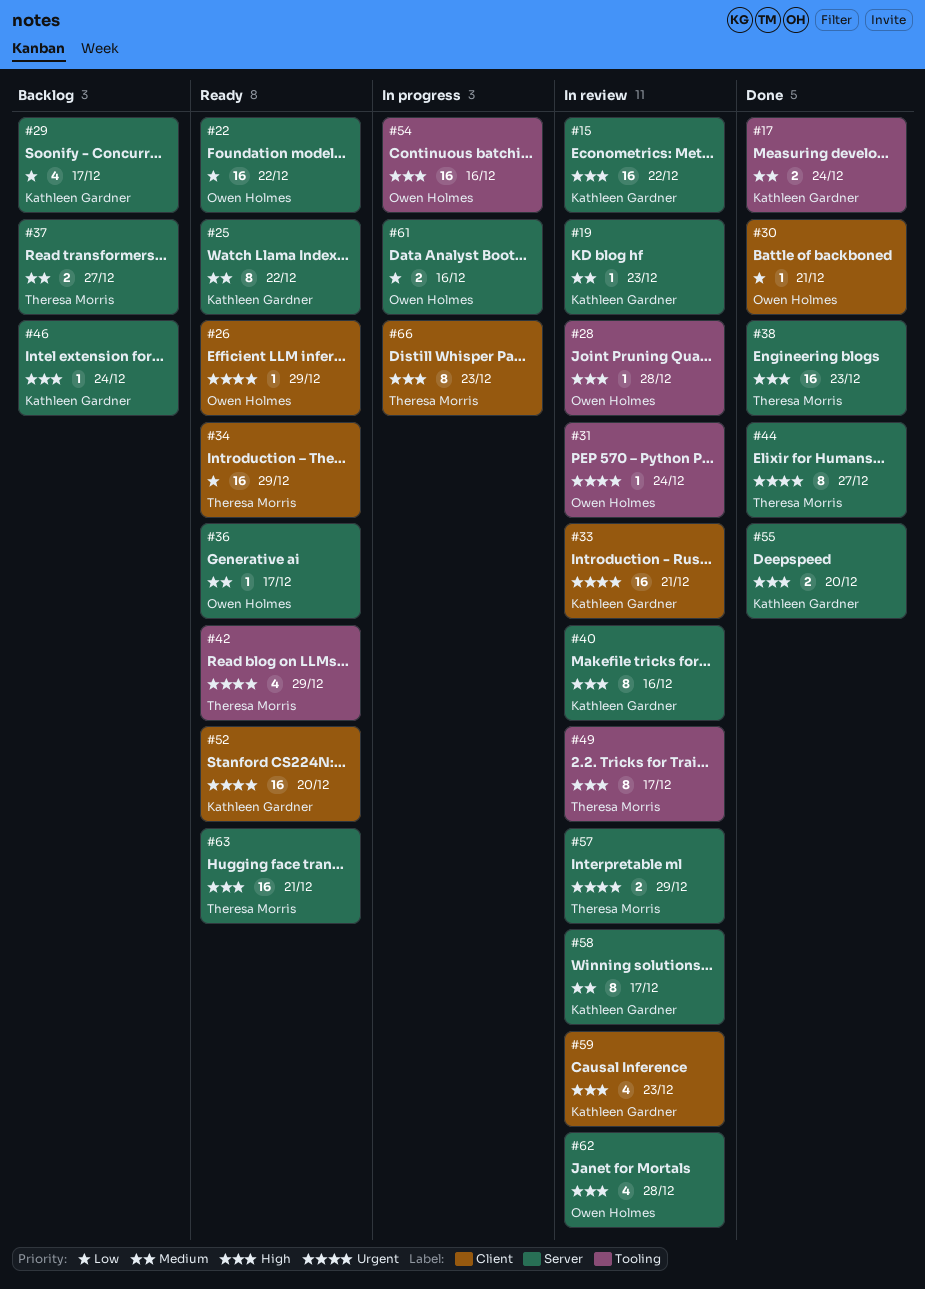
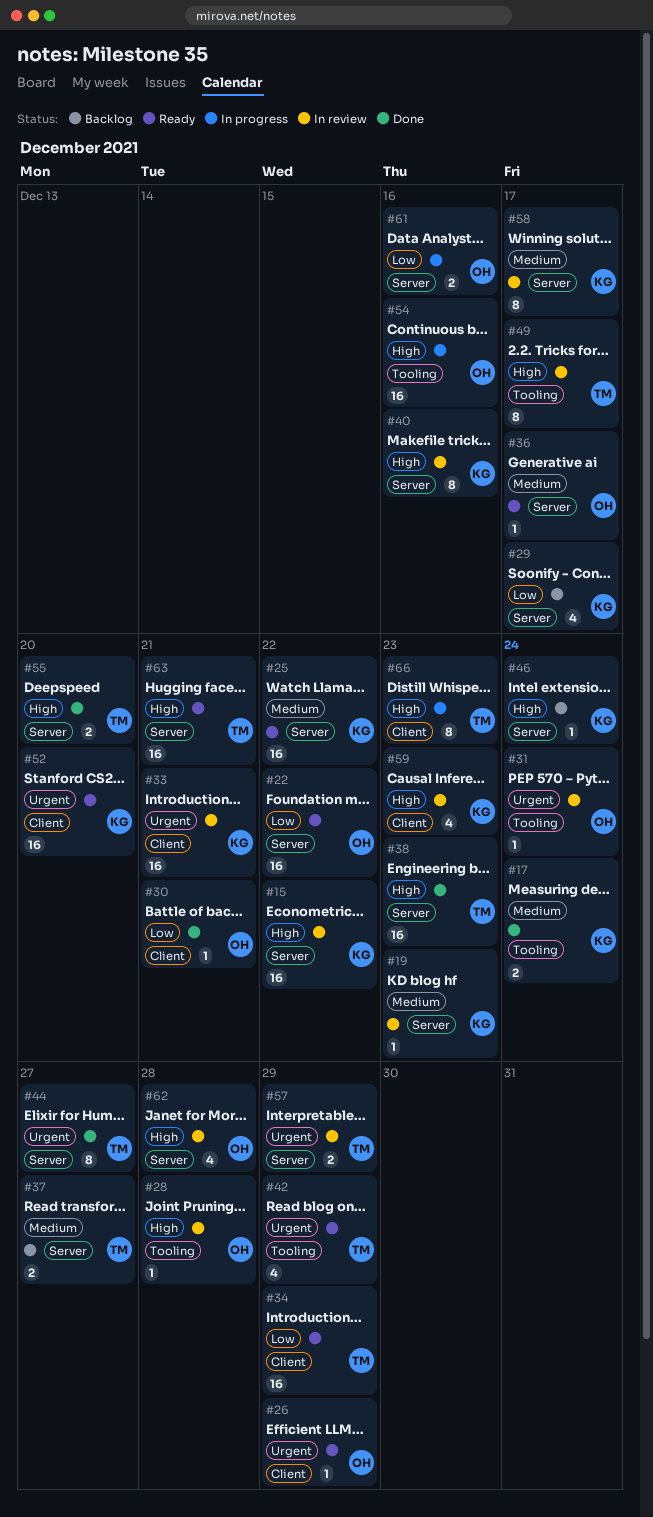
#25, estimate: 8 -> 16
#55, owner: Kathleen Gardner -> Theresa Morris

